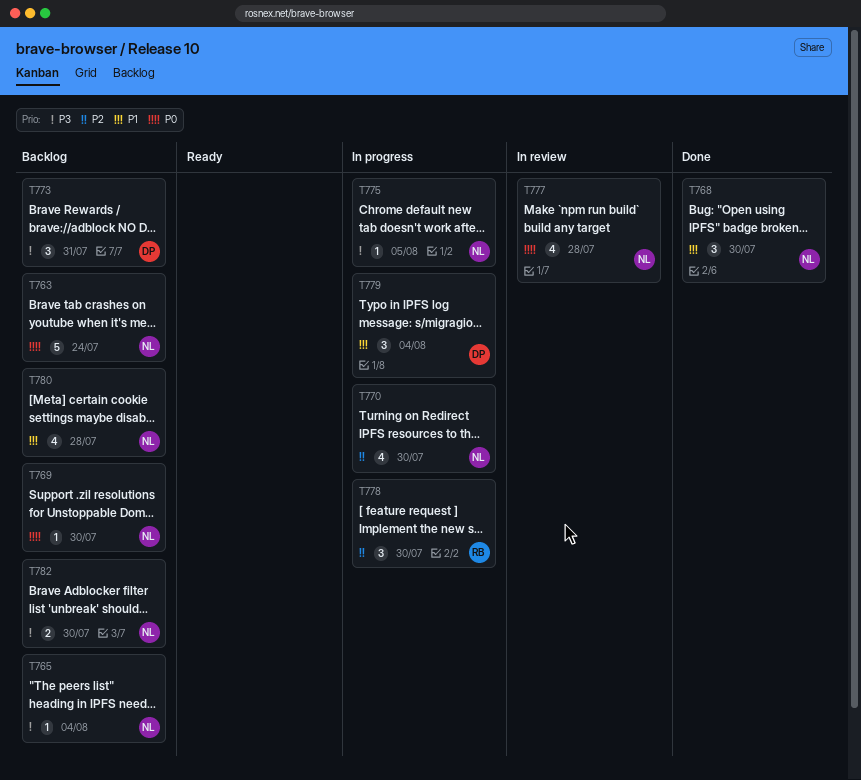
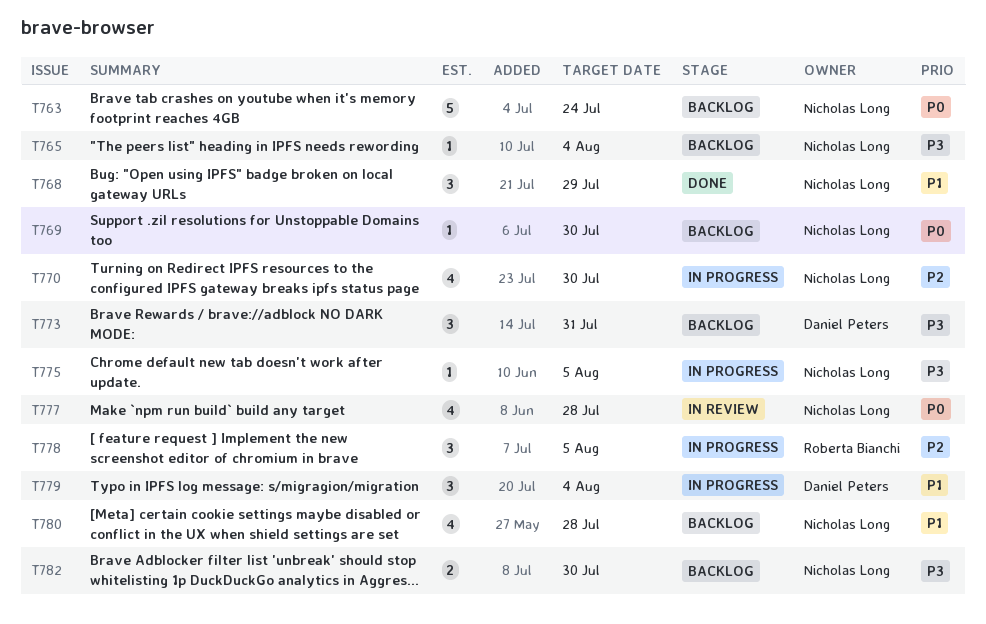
T768, due: Jul 30 -> Jul 29
T778, due: Jul 30 -> Aug 5

